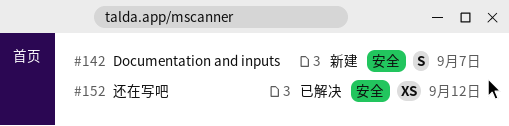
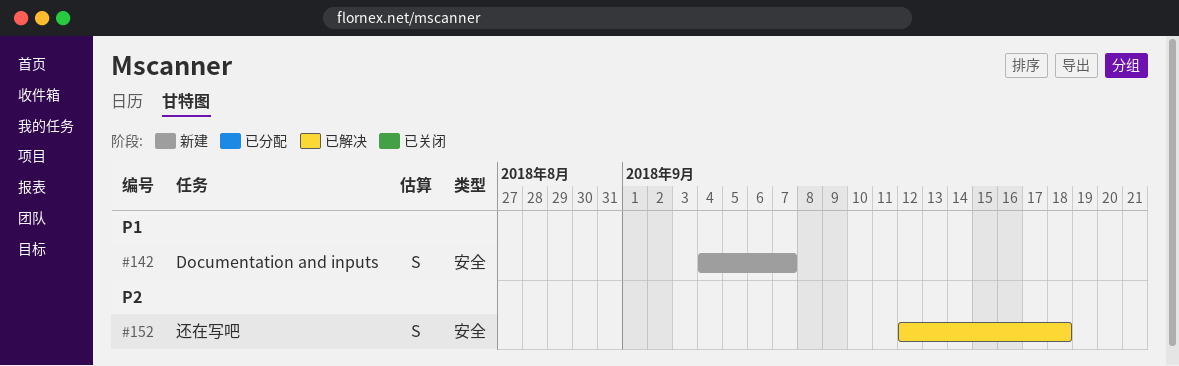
#152, estimate: XS -> S
#152, due: Sep 12 -> Sep 18

